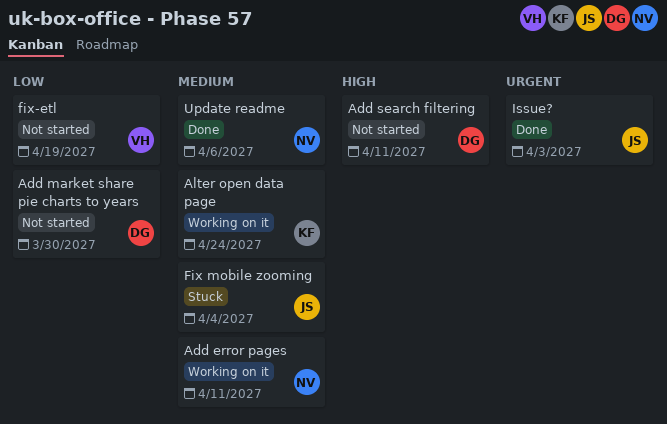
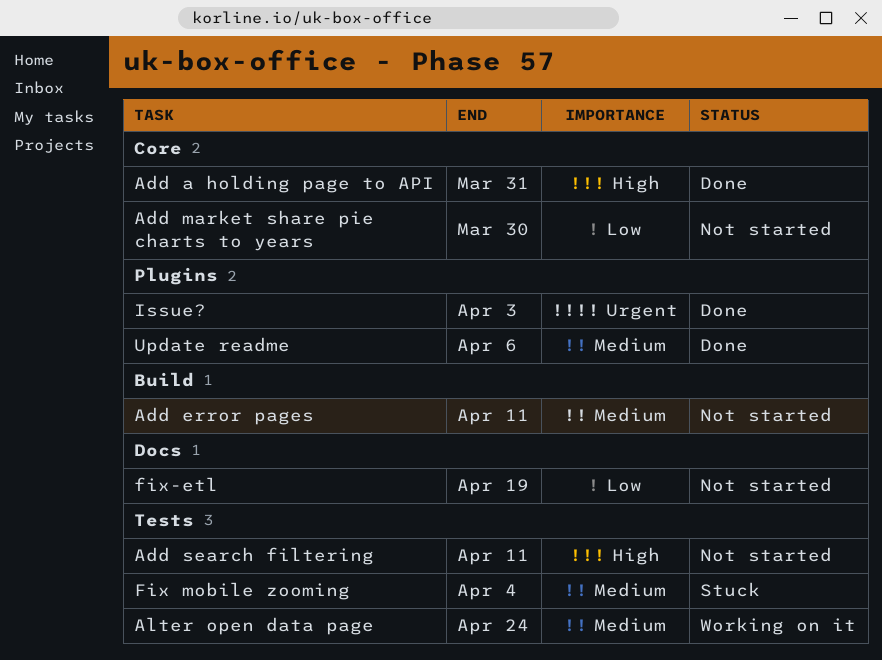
Add a holding page to API: none -> present
Add error pages, status: Working on it -> Not started

